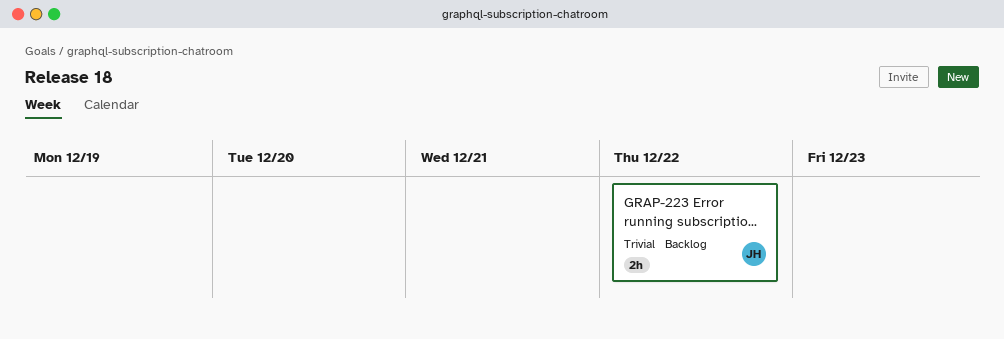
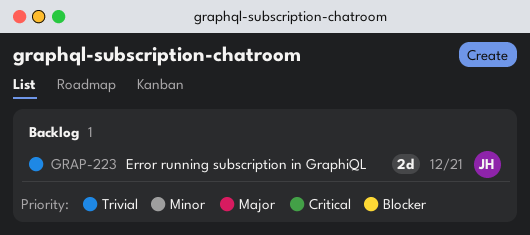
GRAP-223, estimate: 2h -> 2d
GRAP-223, due: Dec 22 -> Dec 21

